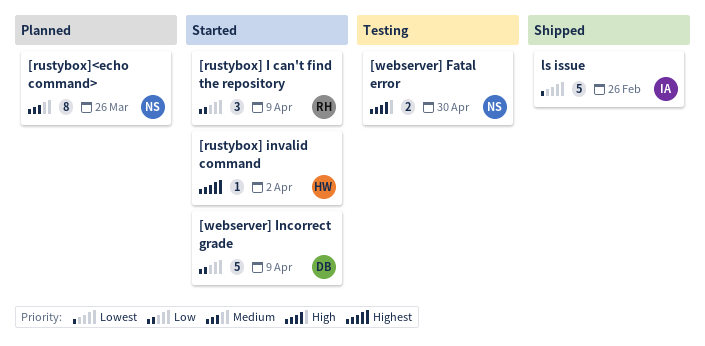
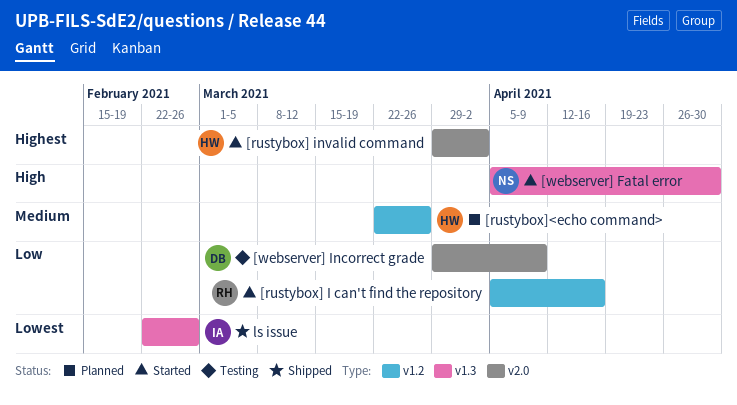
[rustybox] I can't find the repository, due: Apr 9 -> Apr 16
[rustybox]<echo command>, owner: NS -> HW
[webserver] Fatal error, status: Testing -> Started
[webserver] Incorrect grade, status: Started -> Testing

